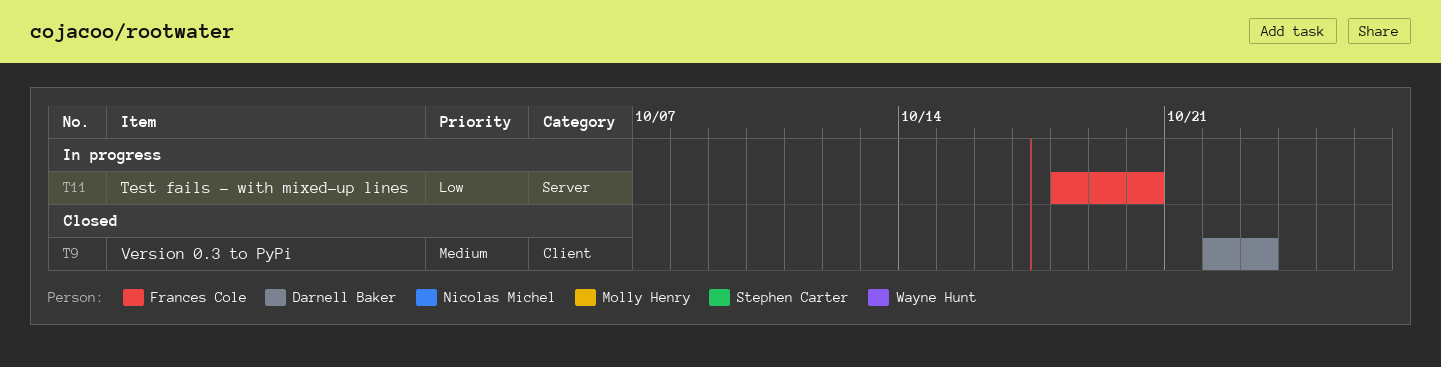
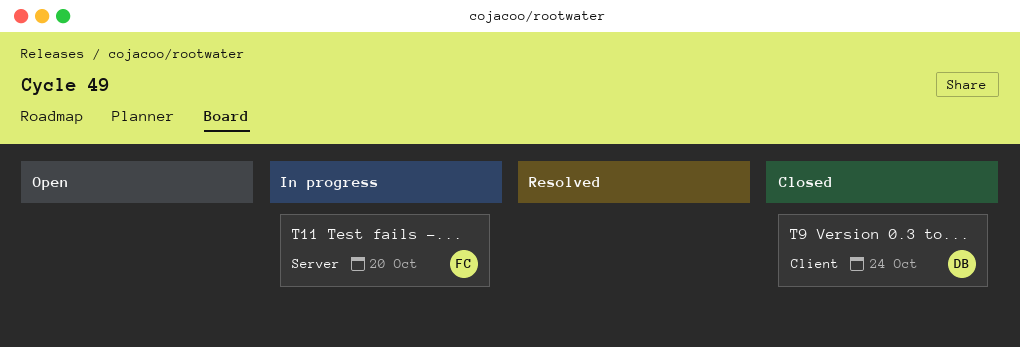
T9, due: Oct 23 -> Oct 24

